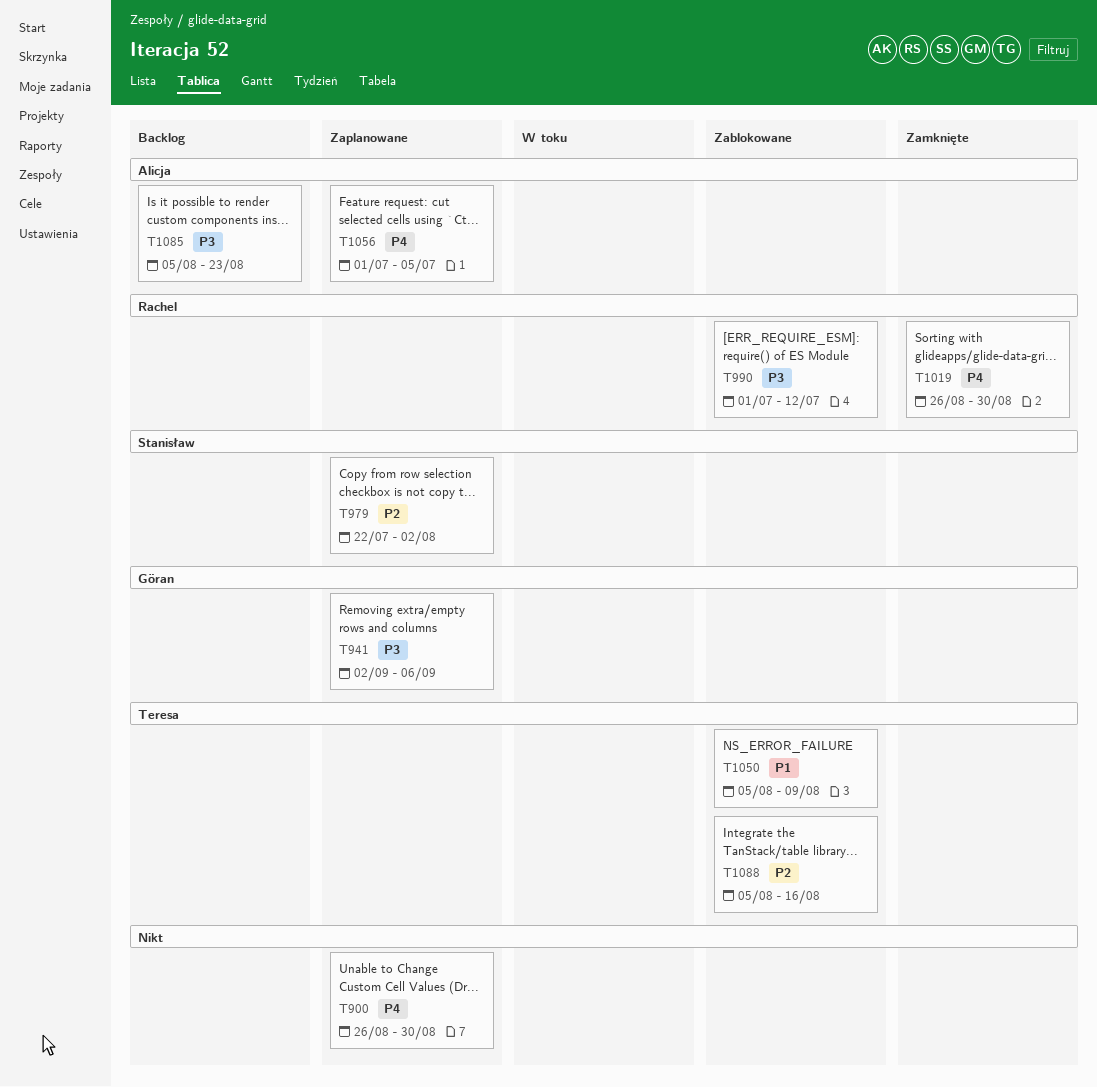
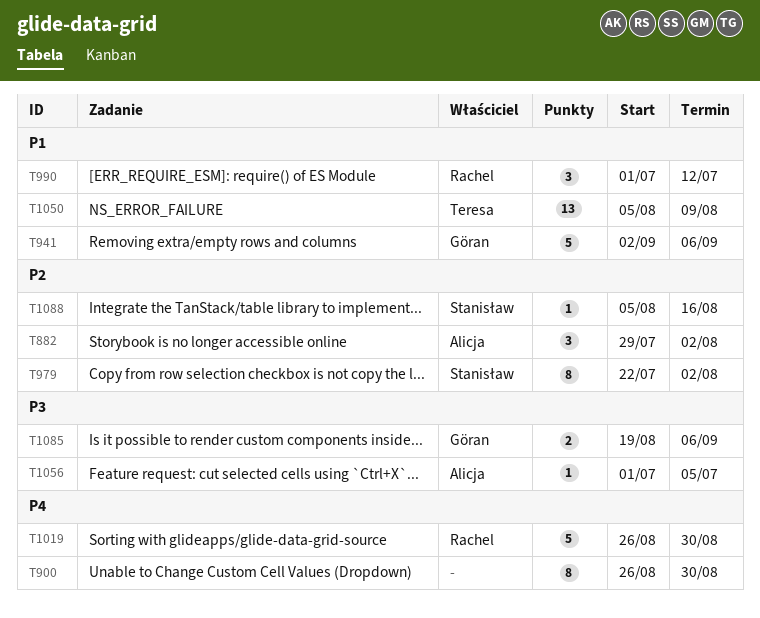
T882: none -> present
T941, priority: P3 -> P1
T990, priority: P3 -> P1
T1056, priority: P4 -> P3
T1085, owner: Alicja -> Göran
T1085, start: Aug 5 -> Aug 19
T1085, due: Aug 23 -> Sep 6
T1088, owner: Teresa -> Stanisław

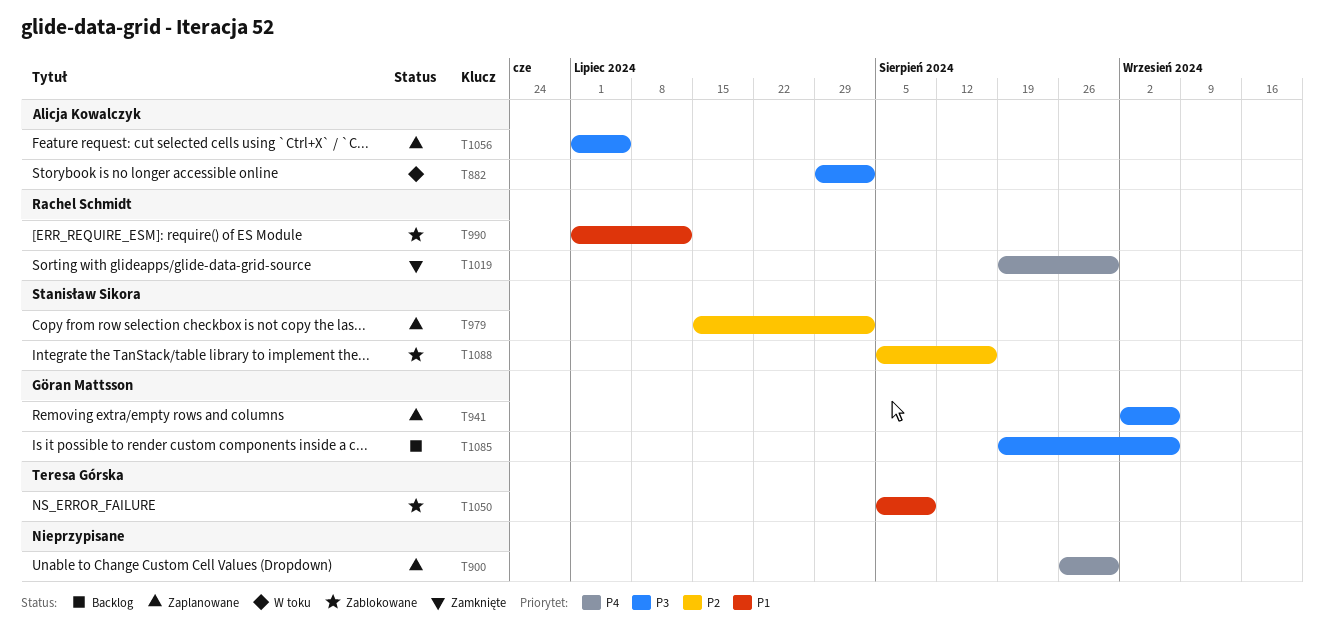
T882, priority: P2 -> P3
T941, priority: P1 -> P3
T979, start: Jul 22 -> Jul 15
T1019, start: Aug 26 -> Aug 19

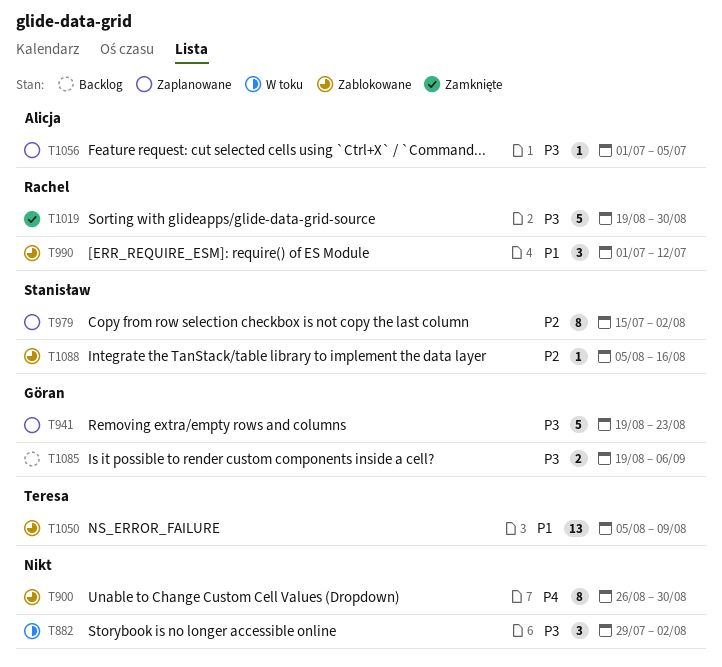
T882, owner: Alicja Kowalczyk -> none
T900, status: Zaplanowane -> Zablokowane
T941, start: Sep 2 -> Aug 19
T941, due: Sep 6 -> Aug 23
T1019, priority: P4 -> P3

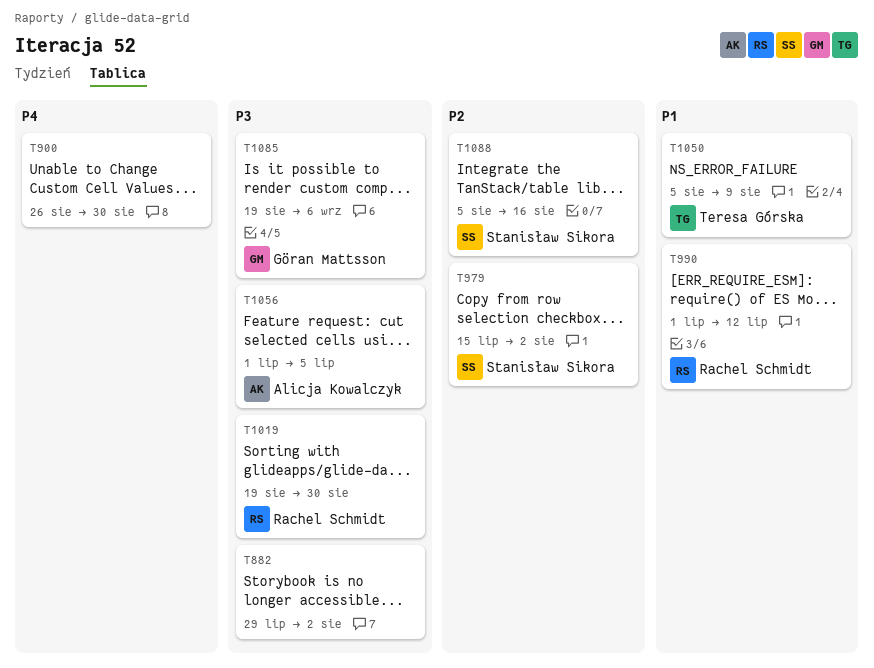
T941: present -> none

